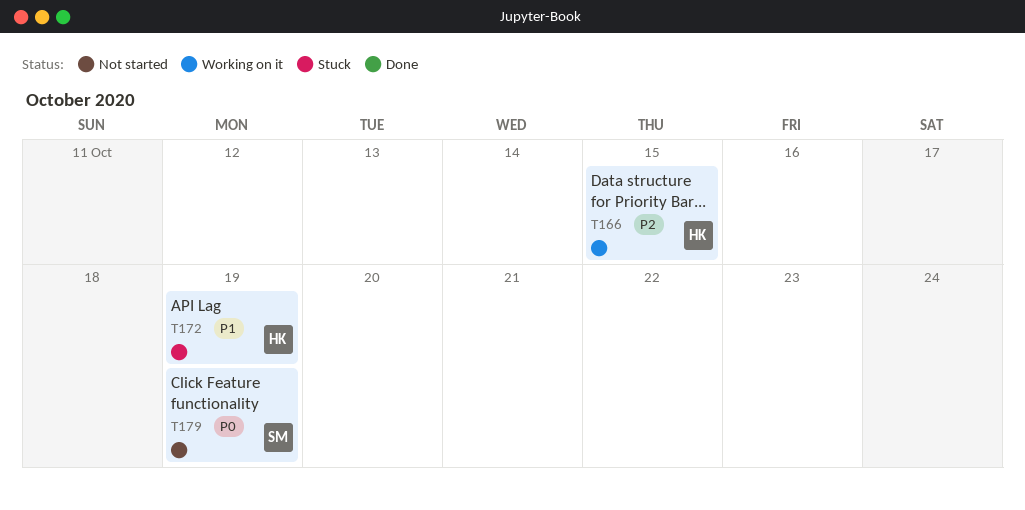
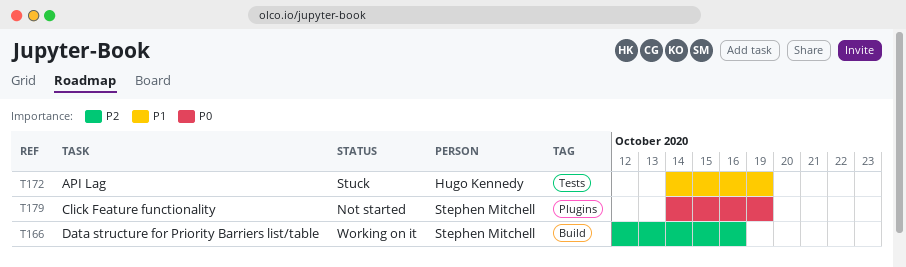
T166, owner: Hugo Kennedy -> Stephen Mitchell
T166, due: Oct 15 -> Oct 16

